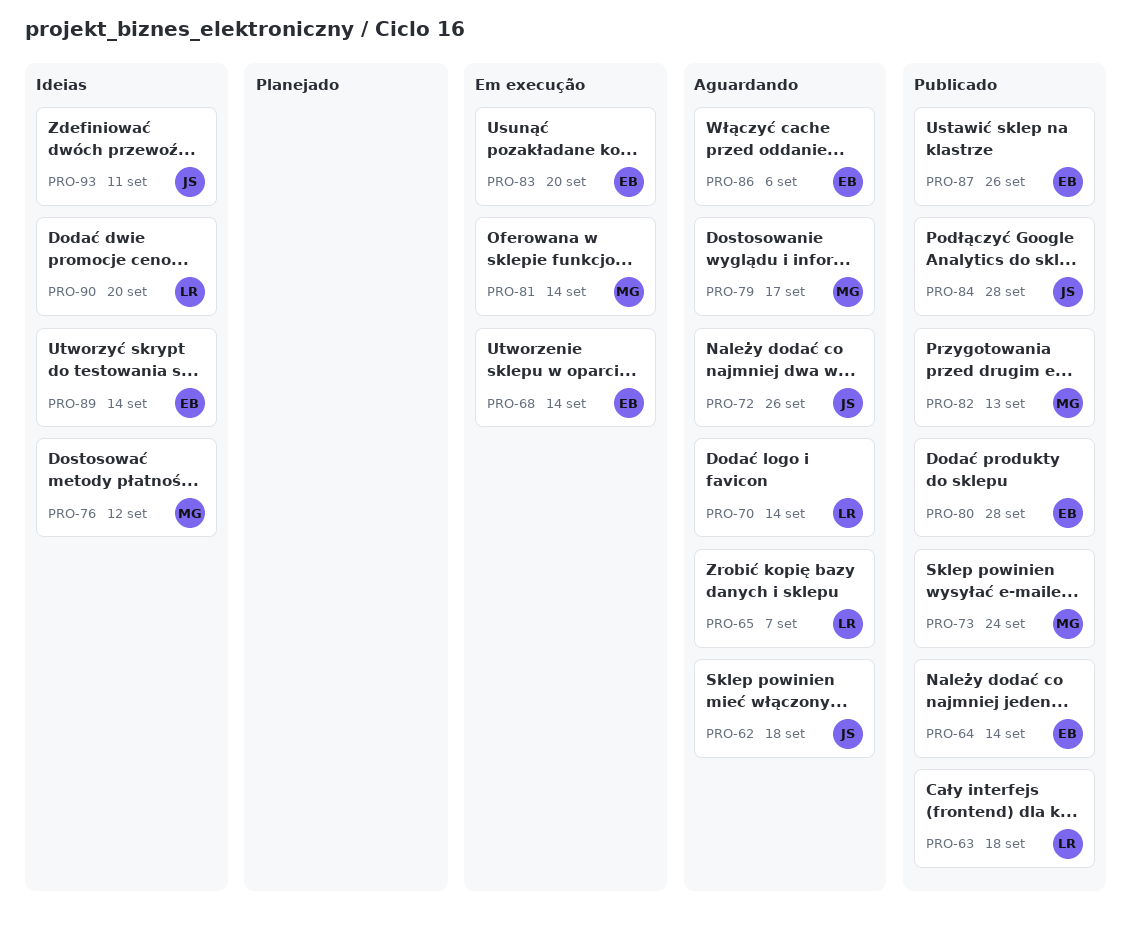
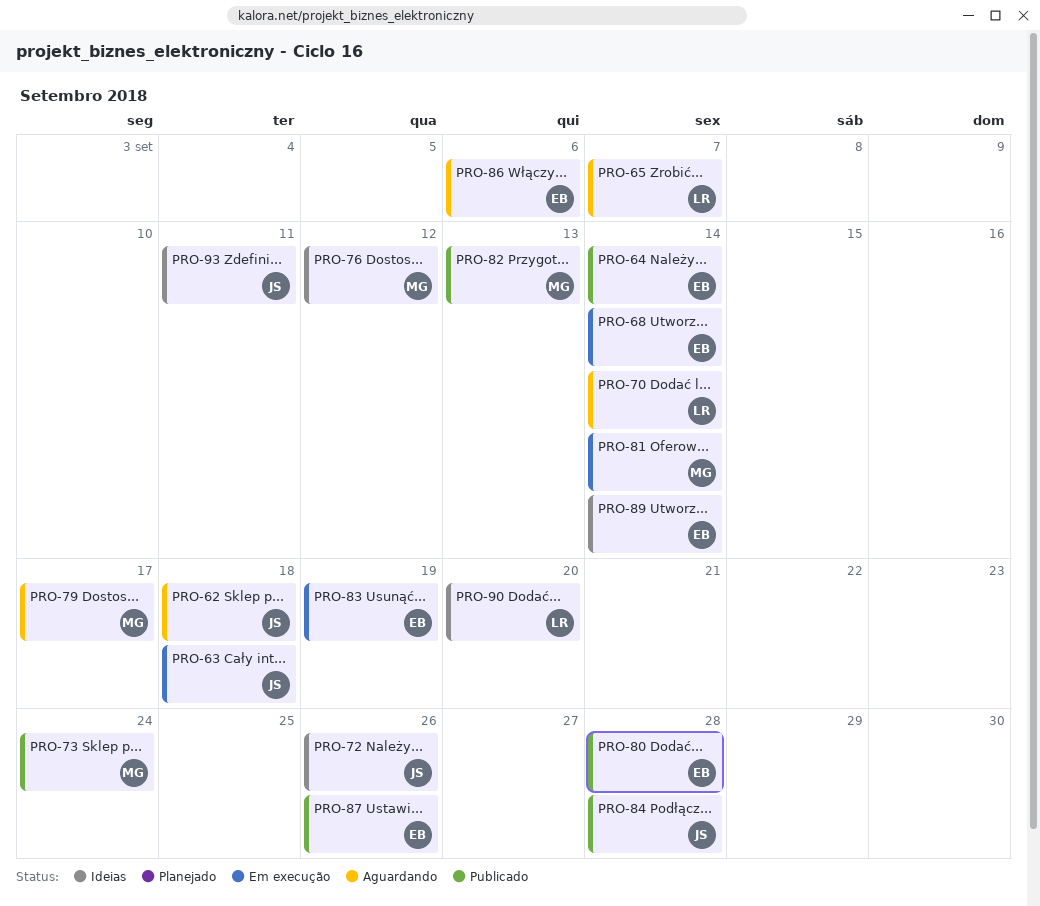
PRO-63, status: Publicado -> Em execução
PRO-63, owner: LR -> JS
PRO-72, status: Aguardando -> Ideias
PRO-83, due: Sep 20 -> Sep 19

